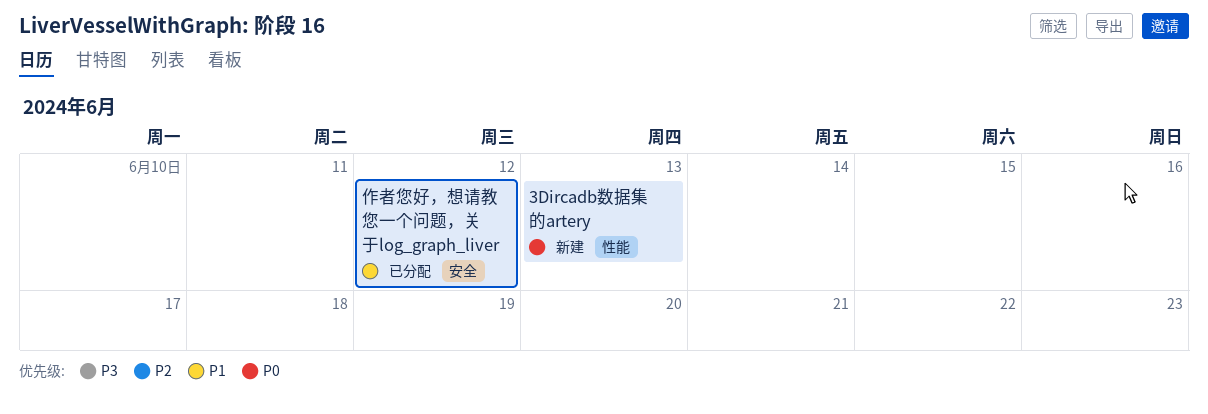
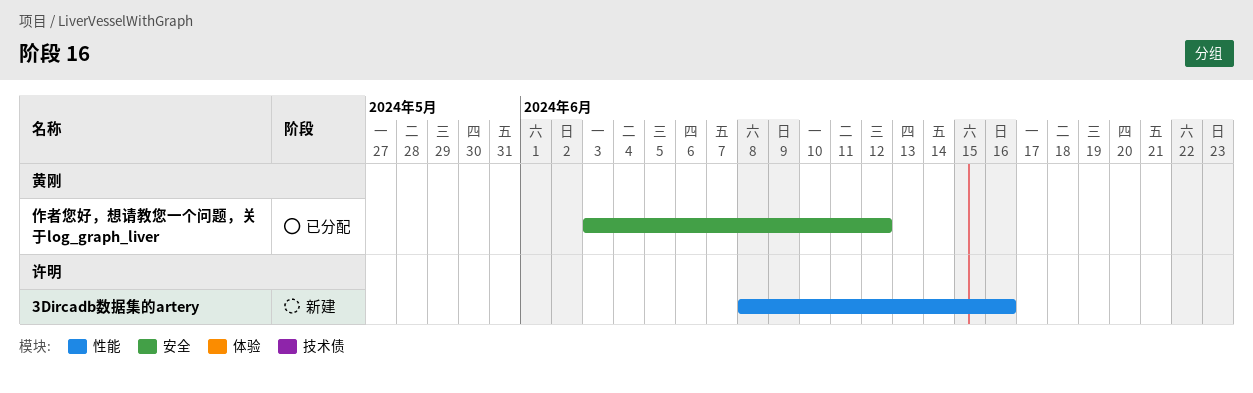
3Dircadb数据集的artery, due: Jun 13 -> Jun 16

